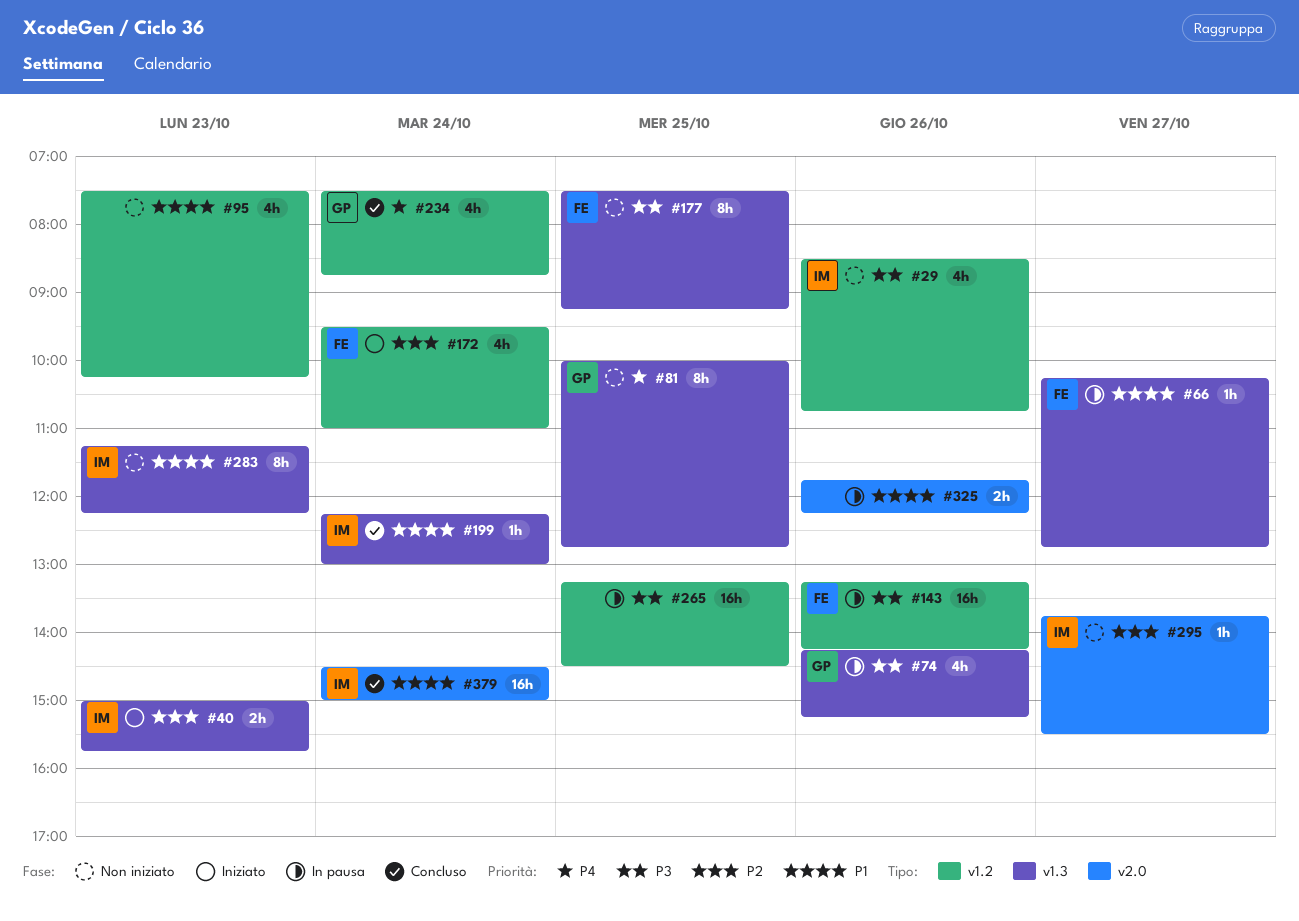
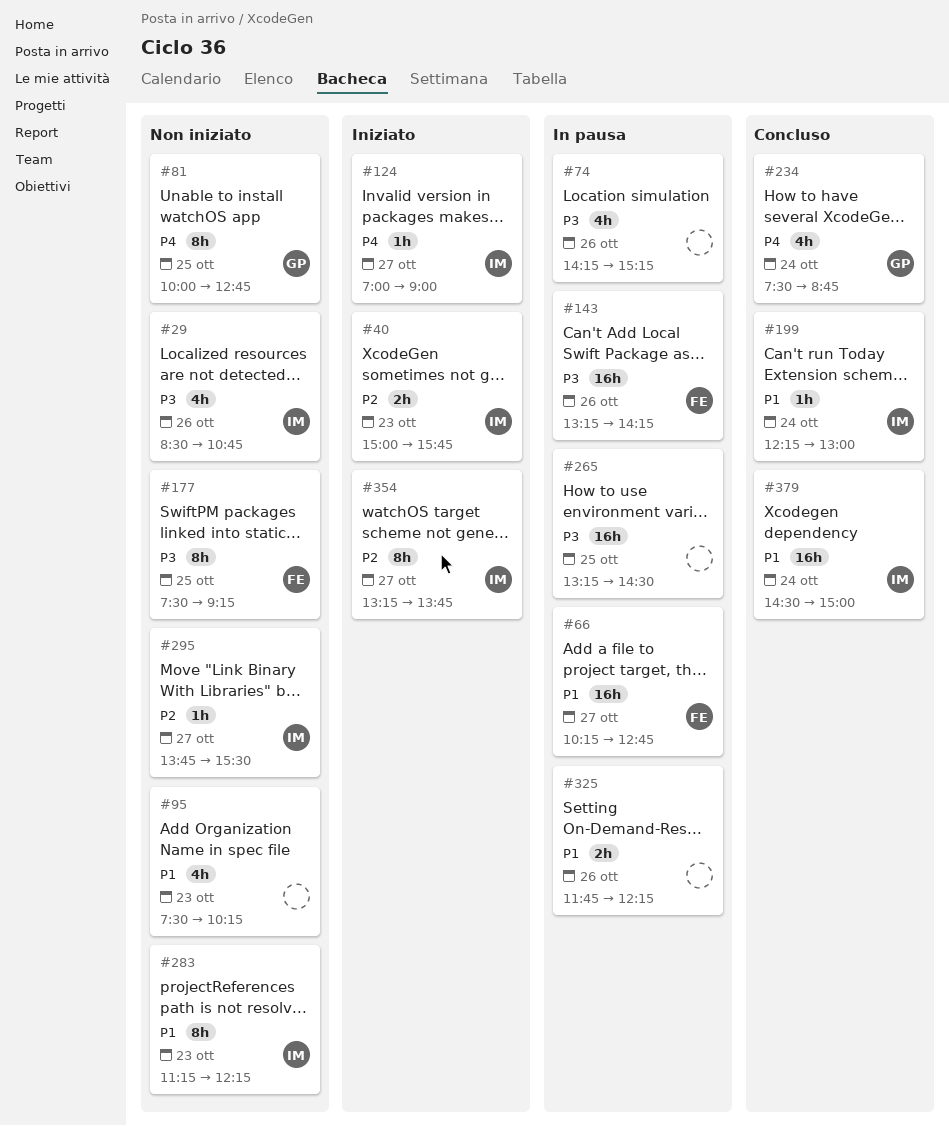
#66, estimate: 1h -> 16h
#74, owner: GP -> none
#124: none -> present
#172: present -> none
#354: none -> present

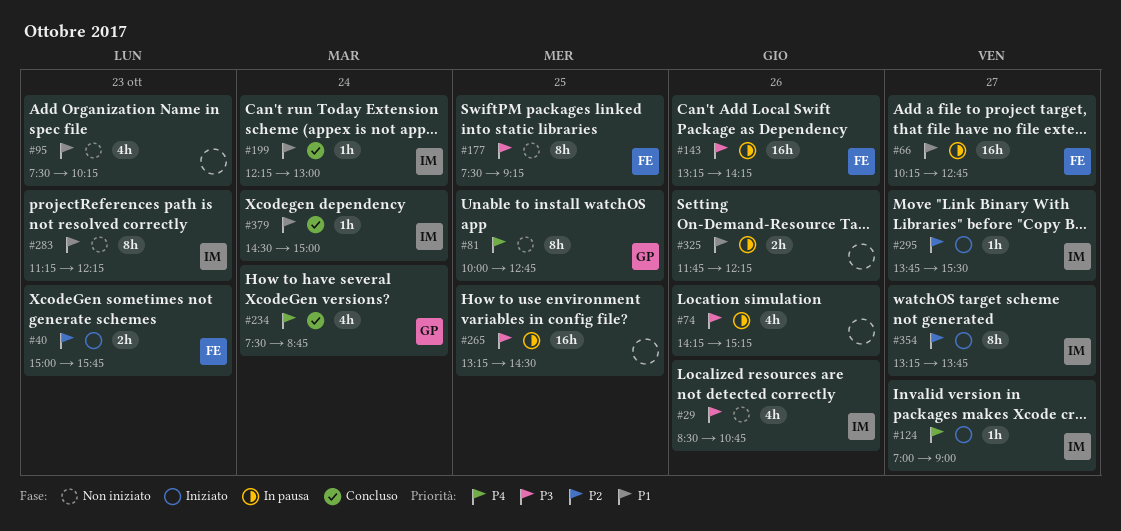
#40, owner: IM -> FE
#295, status: Non iniziato -> Iniziato
#379, estimate: 16h -> 1h

